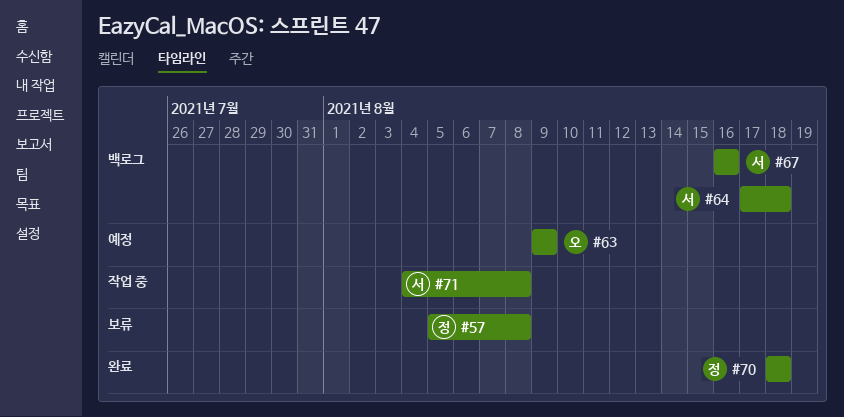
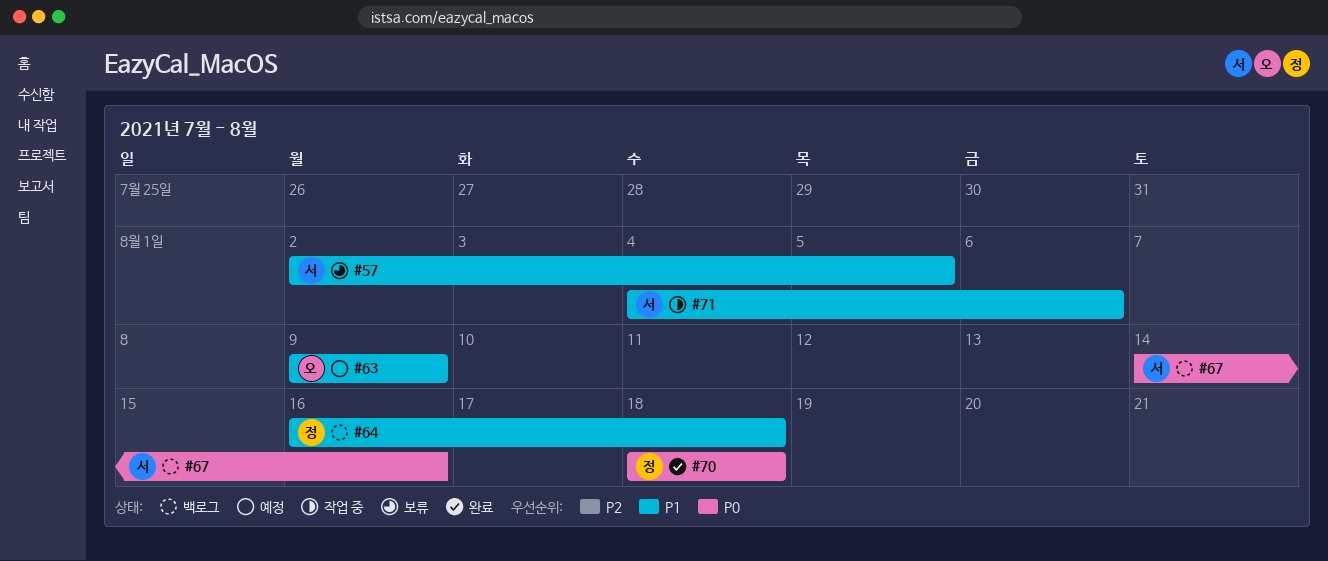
#57, owner: 정 -> 서
#57, start: Aug 5 -> Aug 2
#57, due: Aug 8 -> Aug 5
#64, owner: 서 -> 정
#64, start: Aug 17 -> Aug 16
#67, start: Aug 16 -> Aug 14
#71, due: Aug 8 -> Aug 6

